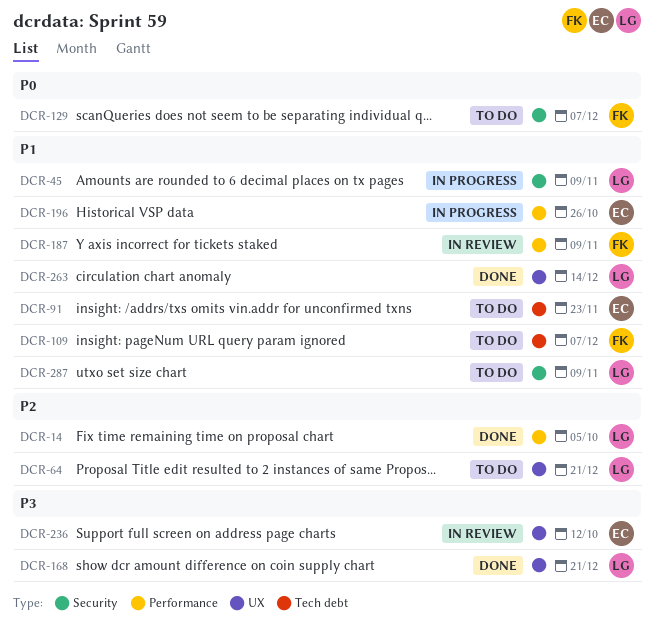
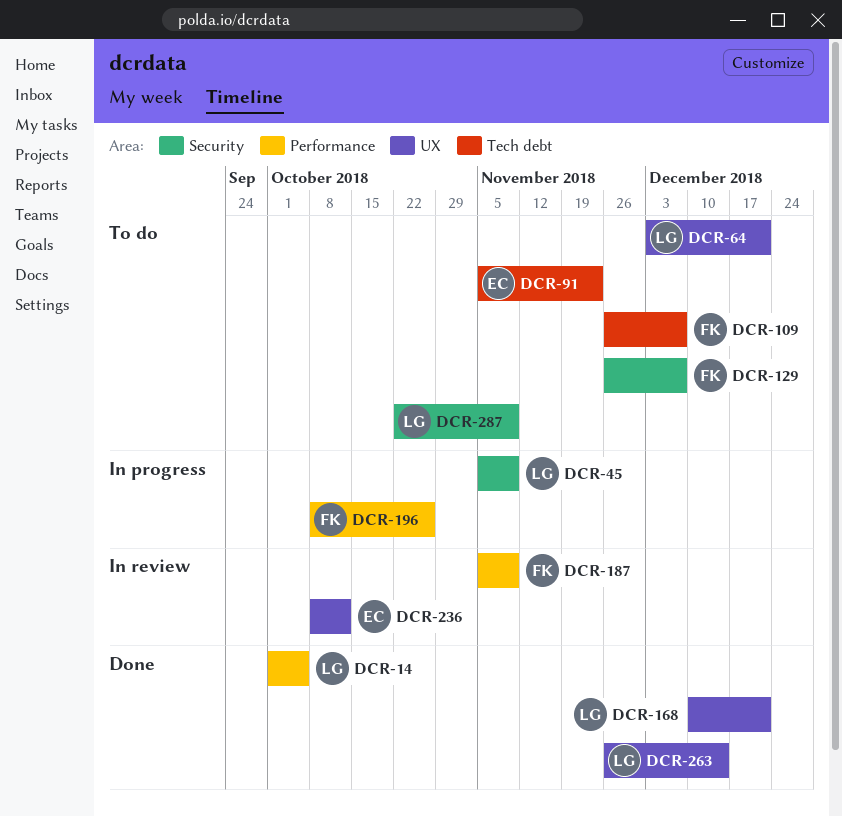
DCR-196, owner: EC -> FK

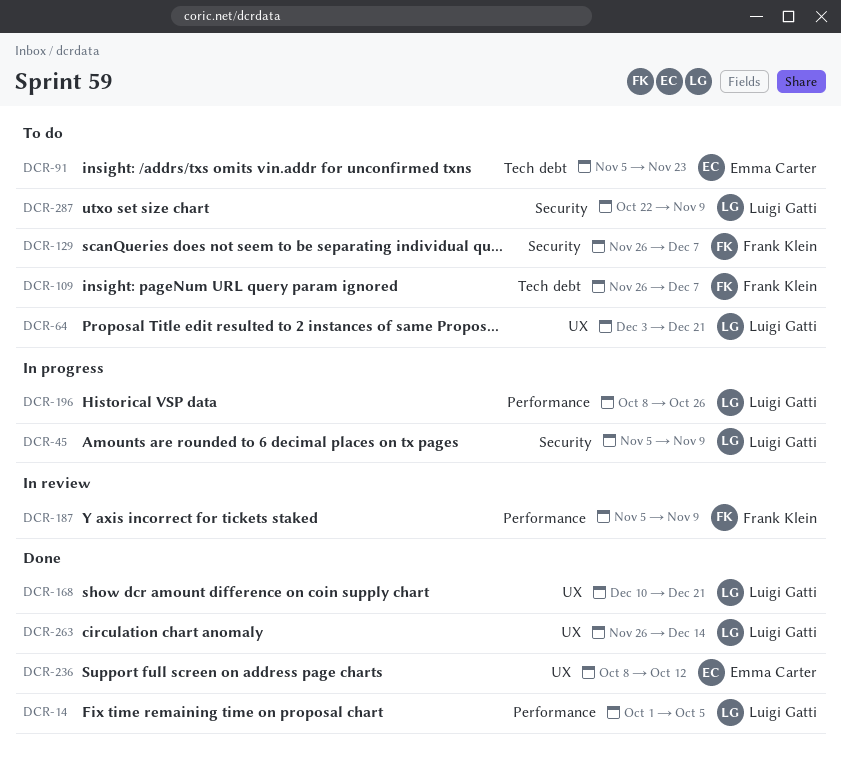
DCR-196, owner: Frank Klein -> Luigi Gatti
DCR-236, status: In review -> Done

